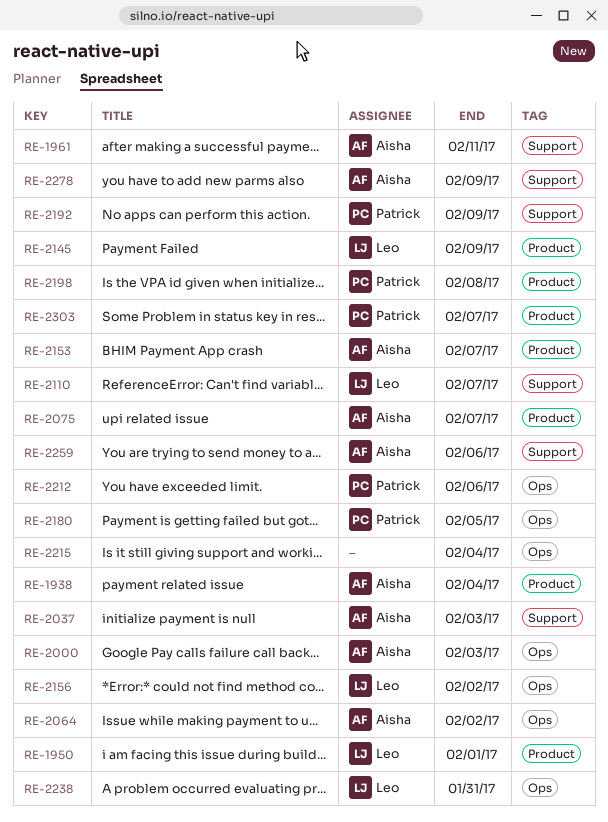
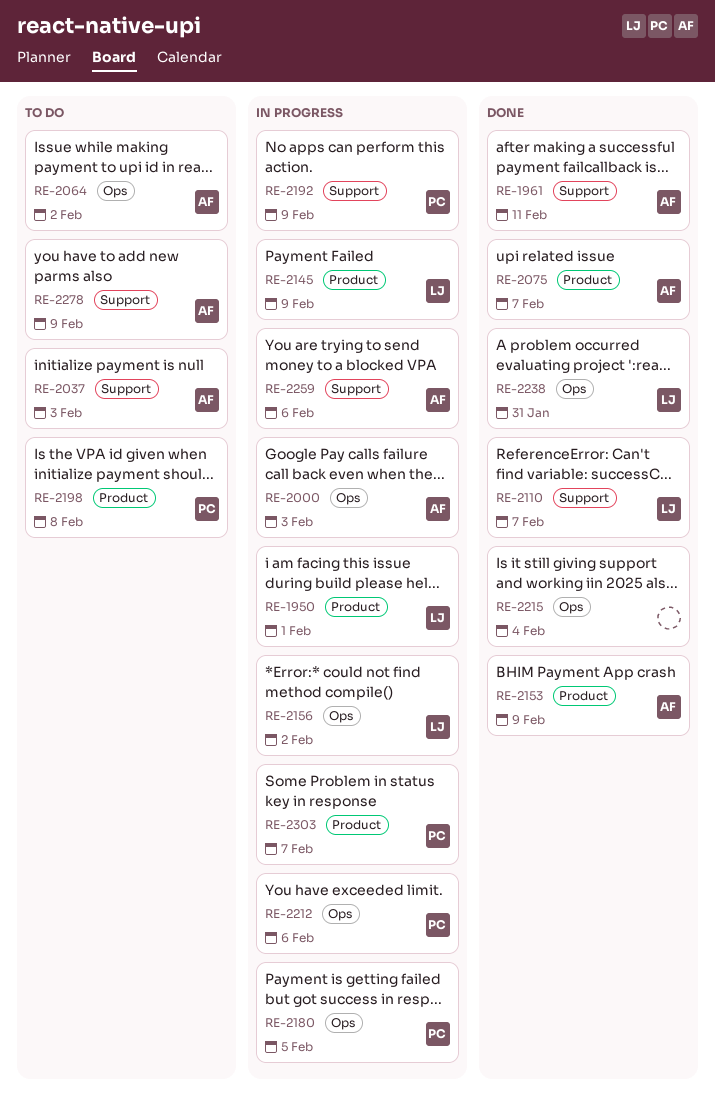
RE-1938: present -> none
RE-2153, due: Feb 7 -> Feb 9

